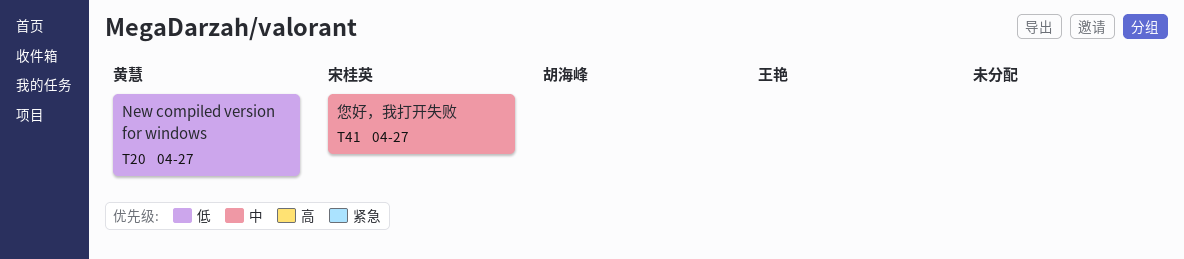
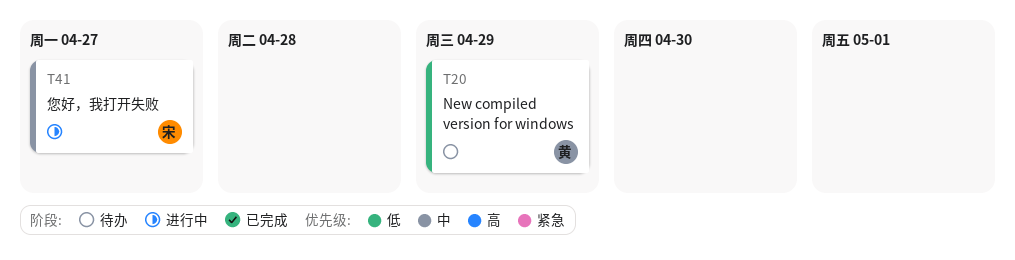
T20, due: Apr 27 -> Apr 29

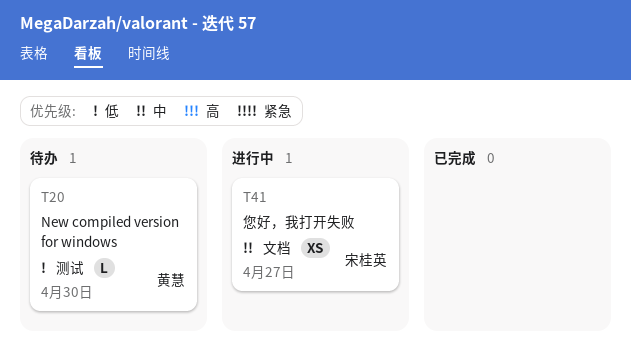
T20, due: Apr 29 -> Apr 30

